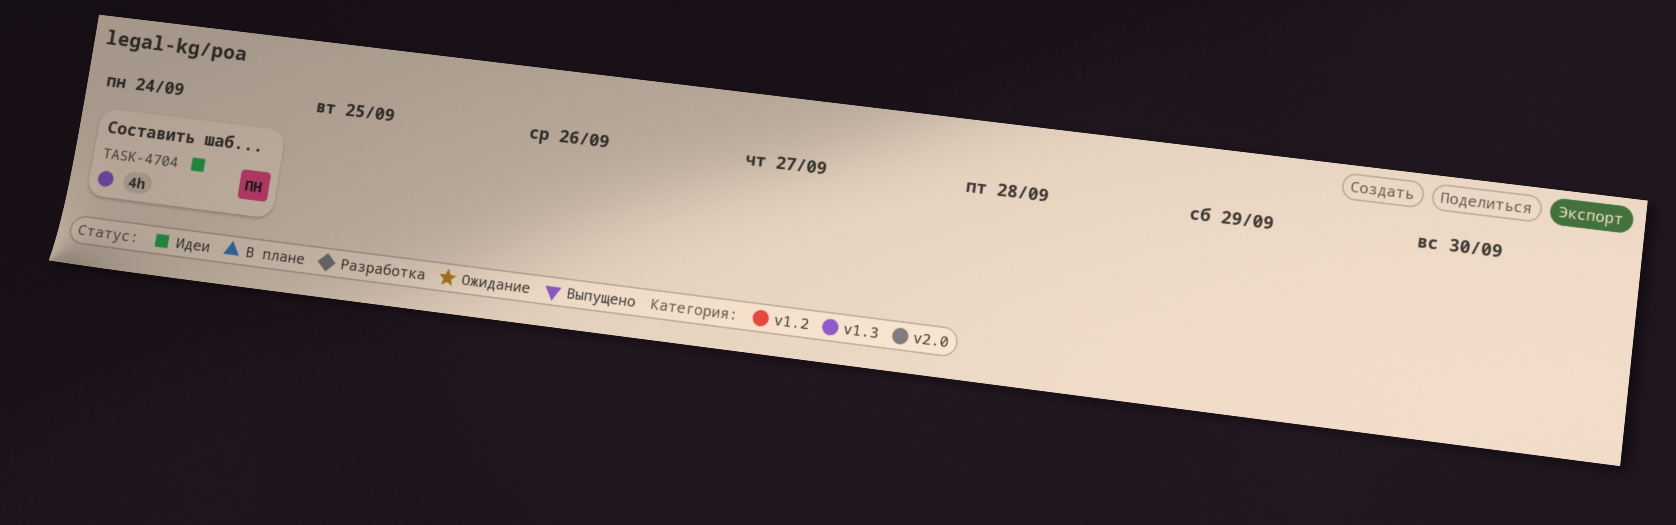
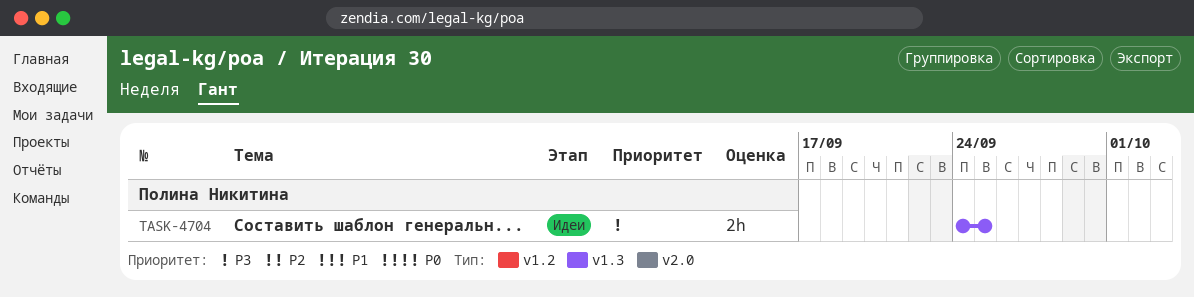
TASK-4704, estimate: 4h -> 2h
TASK-4704, due: Sep 24 -> Sep 25

